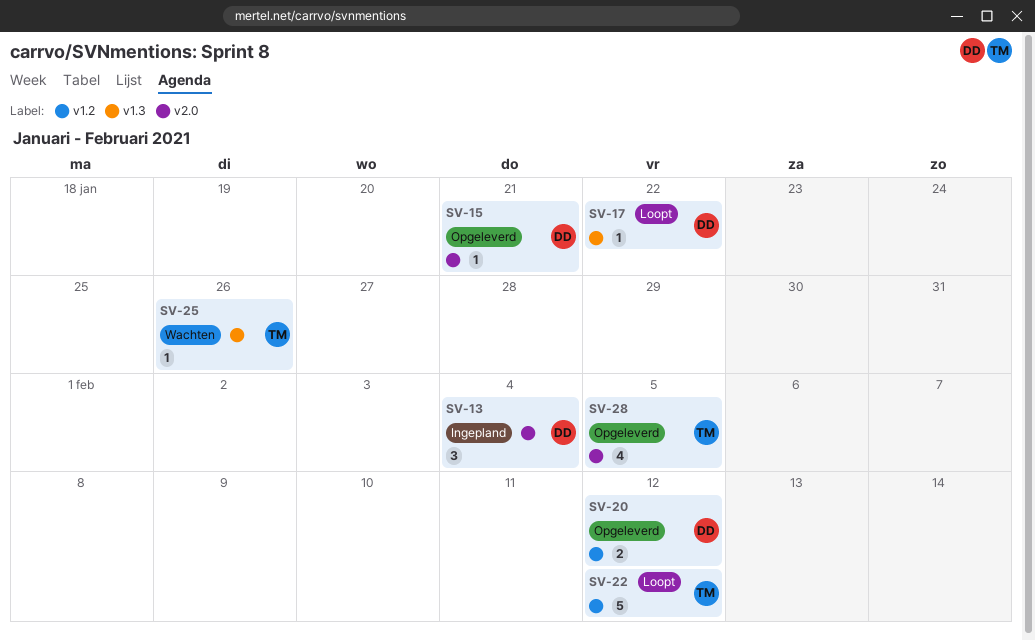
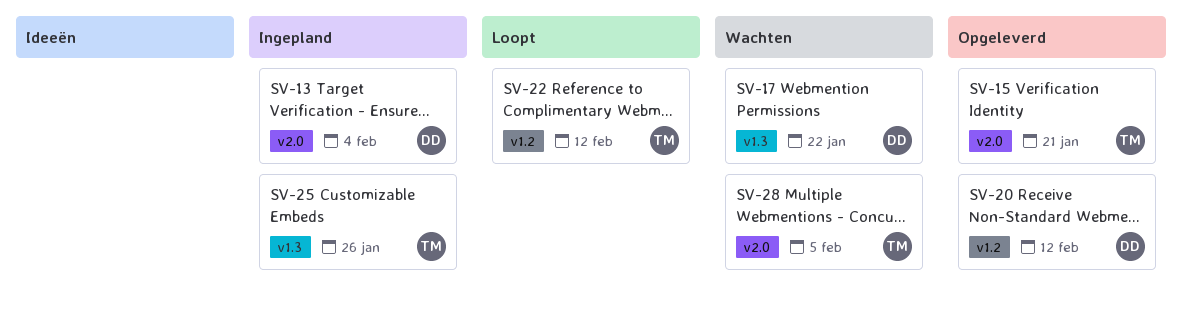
SV-15, owner: DD -> TM
SV-17, status: Loopt -> Wachten
SV-25, status: Wachten -> Ingepland
SV-28, status: Opgeleverd -> Wachten

